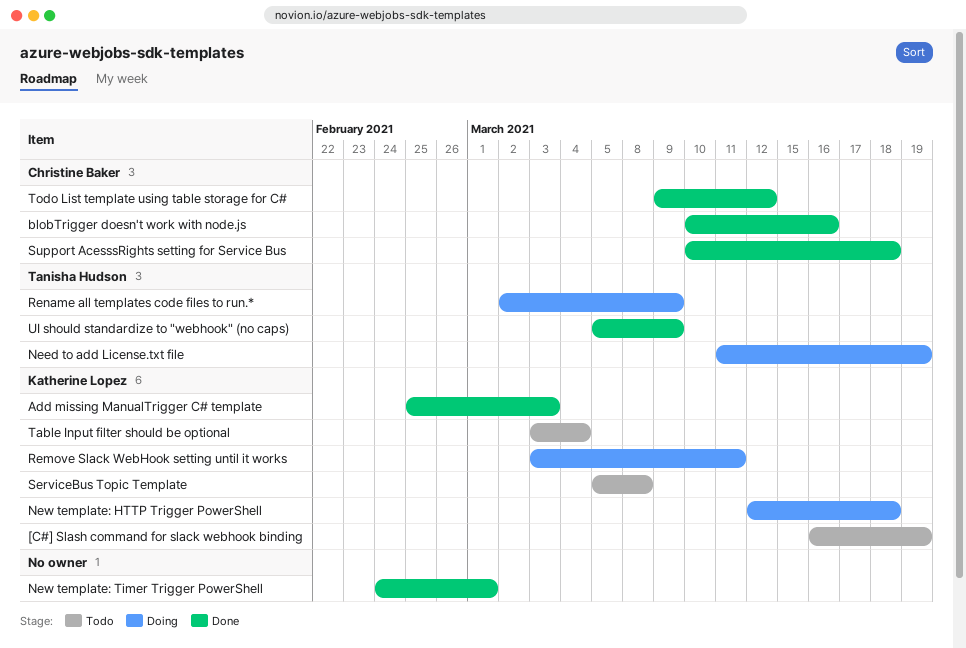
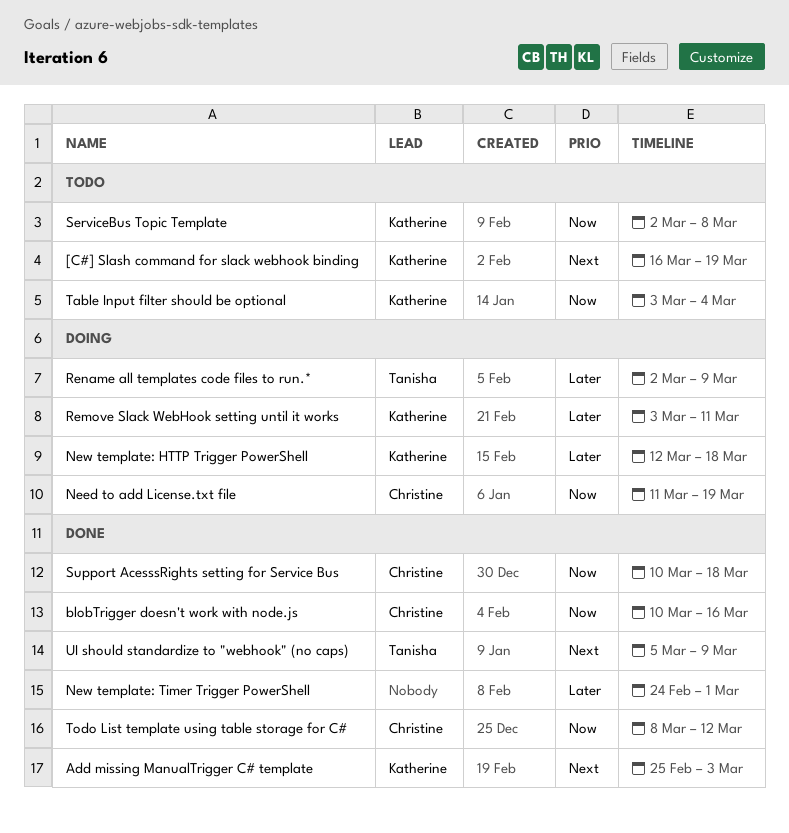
Need to add License.txt file, owner: Tanisha Hudson -> Christine Baker
ServiceBus Topic Template, start: Mar 5 -> Mar 2
Todo List template using table storage for C#, start: Mar 9 -> Mar 8

